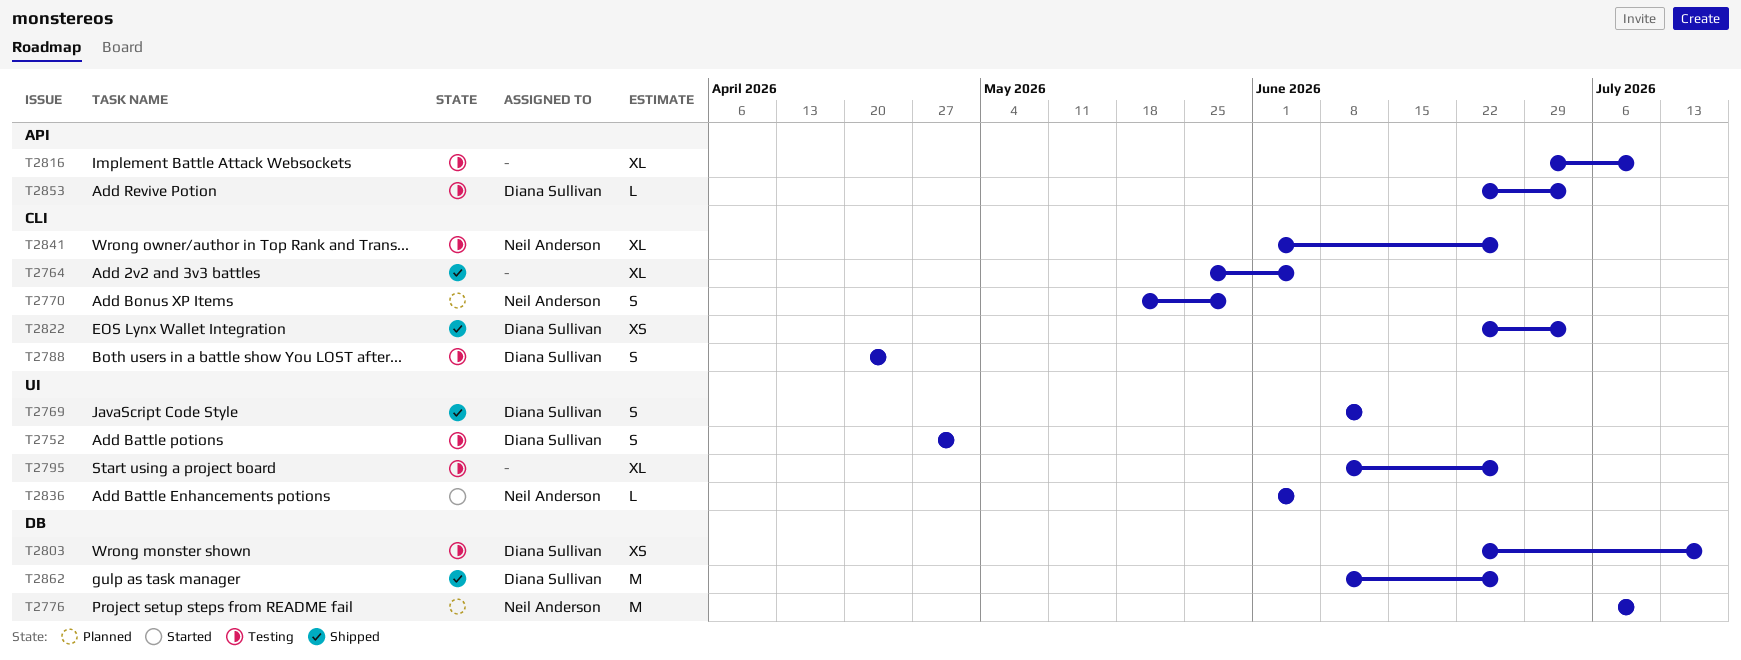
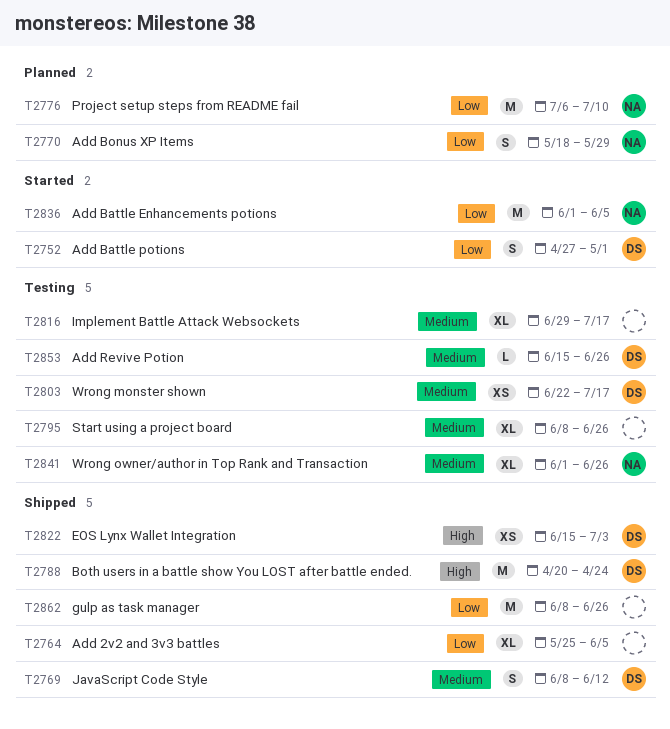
T2752, status: Testing -> Started
T2788, status: Testing -> Shipped
T2788, estimate: S -> M
T2816, due: Jul 10 -> Jul 17
T2822, start: Jun 22 -> Jun 15
T2836, estimate: L -> M
T2853, start: Jun 22 -> Jun 15
T2853, due: Jul 3 -> Jun 26
T2862, owner: Diana Sullivan -> none

